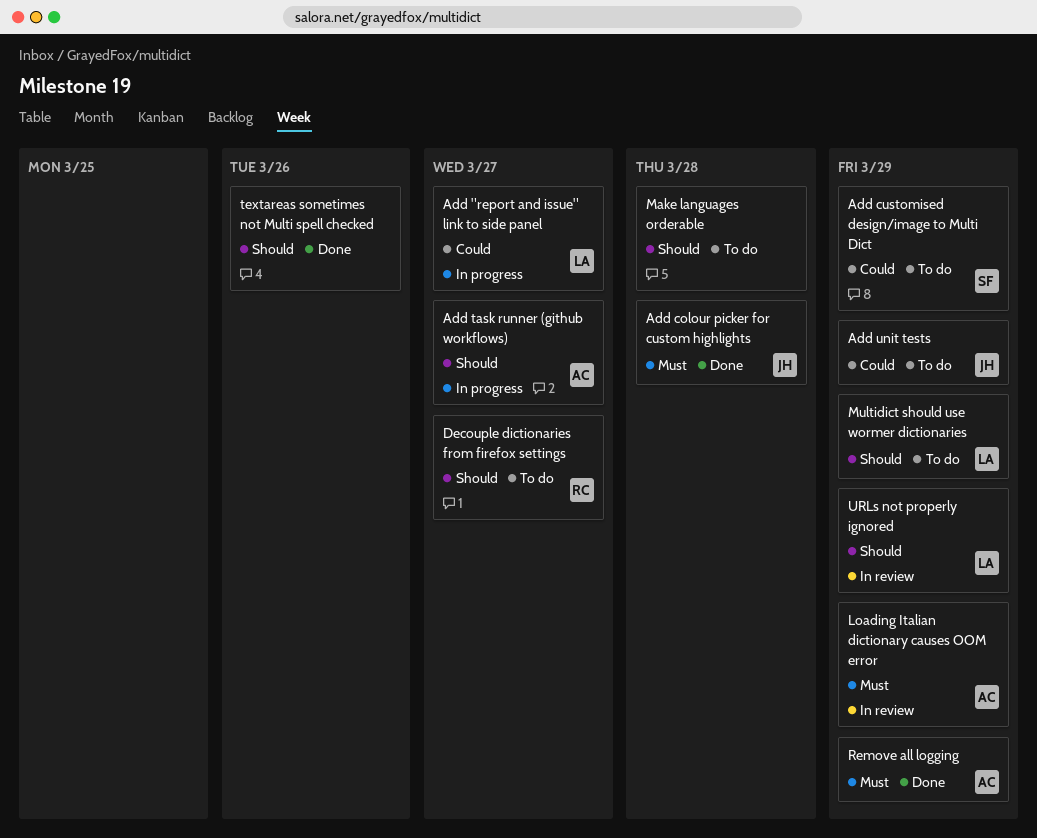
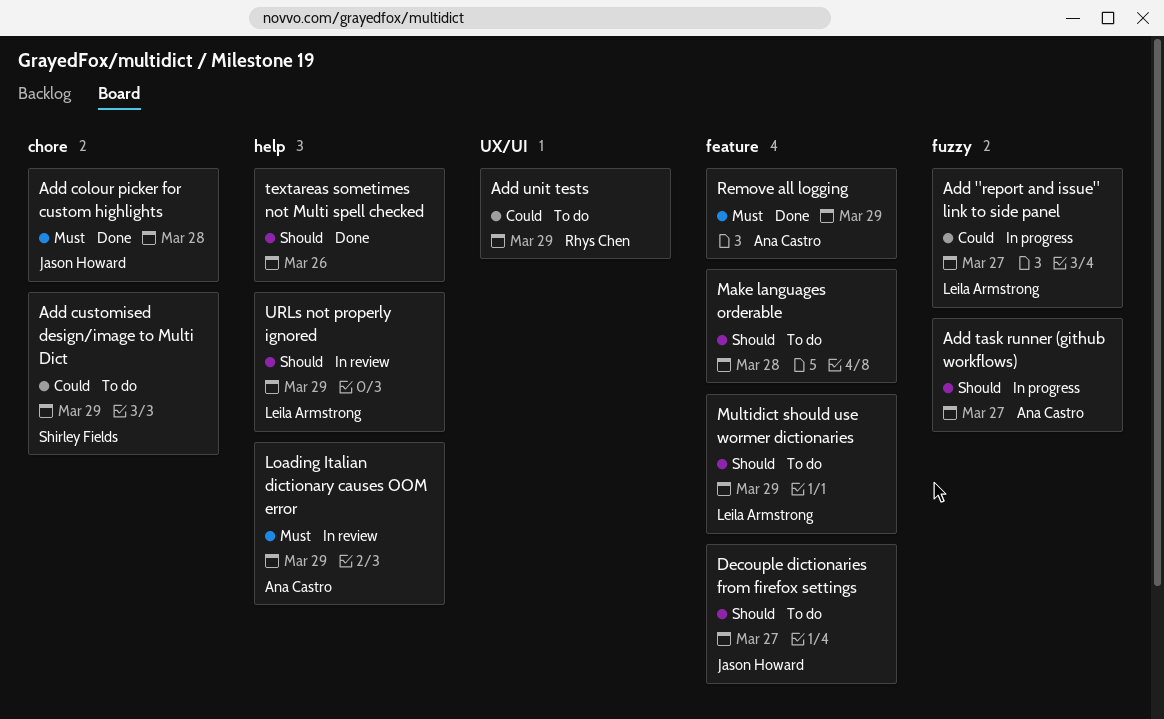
Add unit tests, owner: Jason Howard -> Rhys Chen
Decouple dictionaries from firefox settings, owner: Rhys Chen -> Jason Howard

